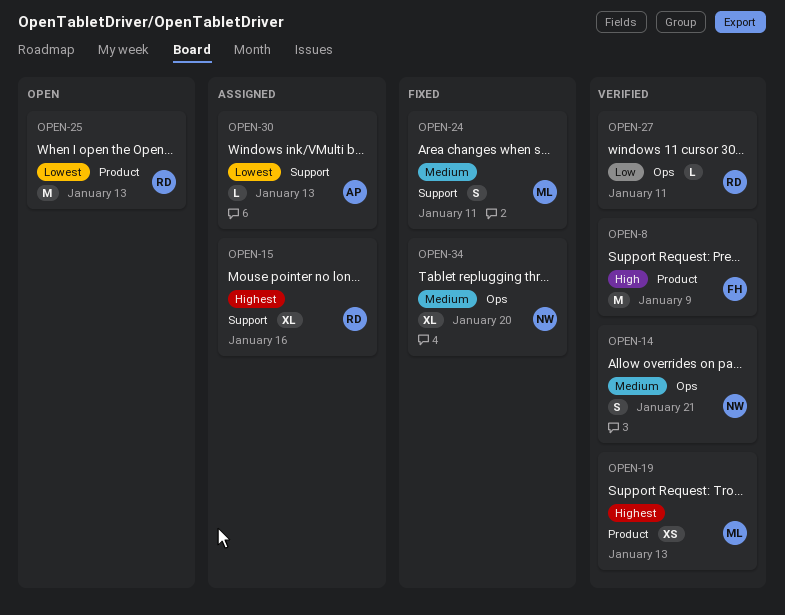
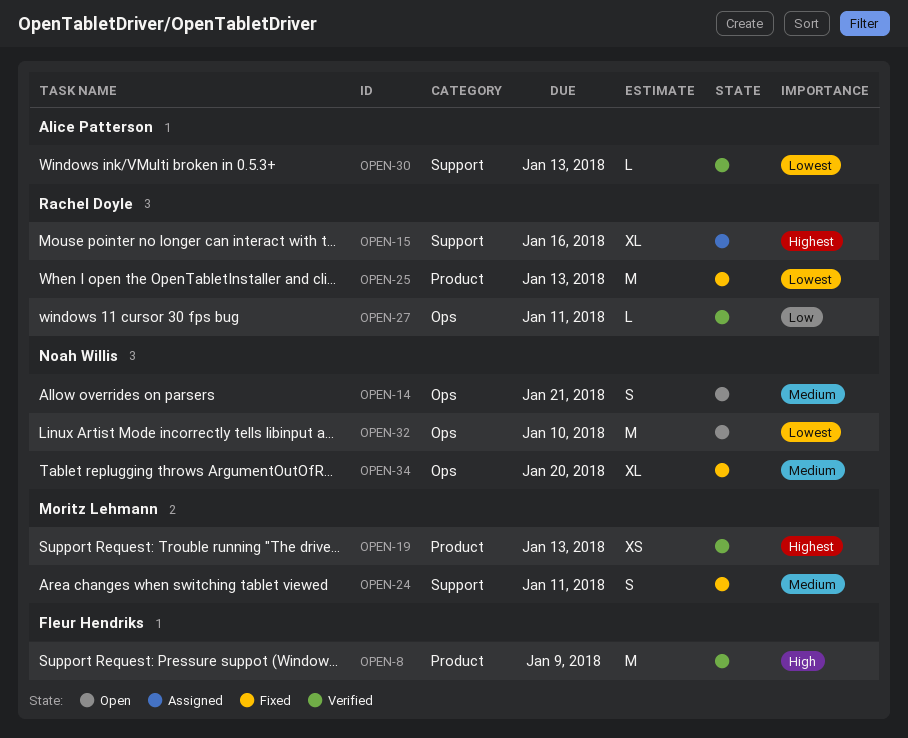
OPEN-14, status: Verified -> Open
OPEN-25, status: Open -> Fixed
OPEN-30, status: Assigned -> Verified
OPEN-32: none -> present

